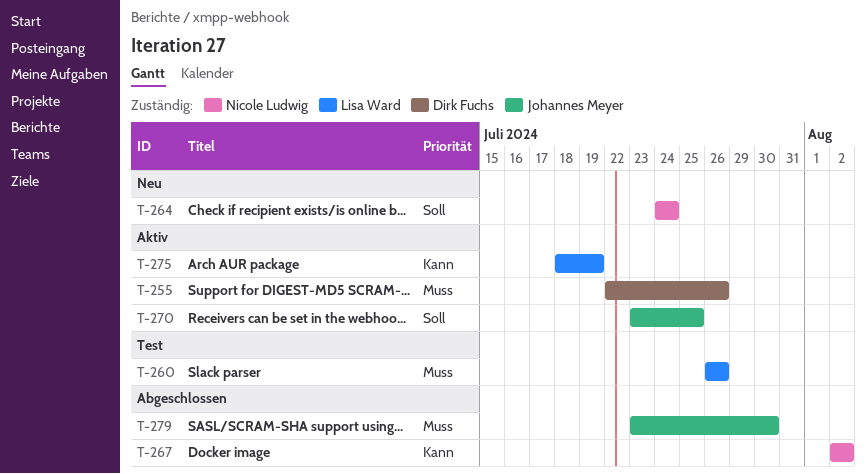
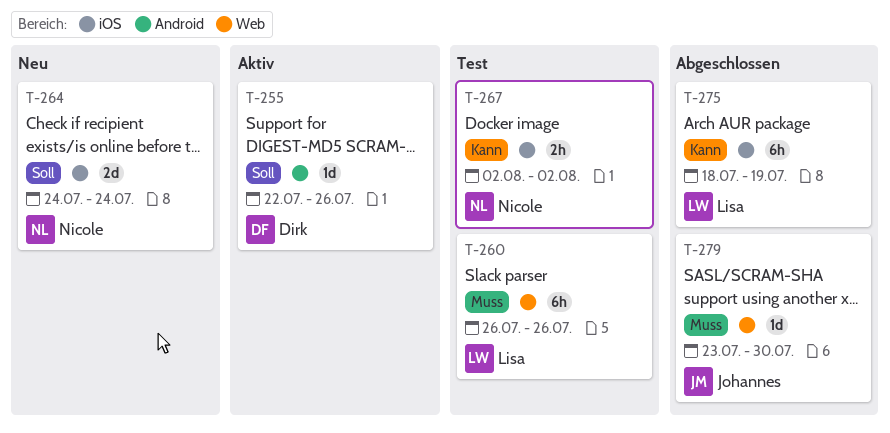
T-255, priority: Muss -> Soll
T-267, status: Abgeschlossen -> Test
T-270: present -> none
T-275, status: Aktiv -> Abgeschlossen

